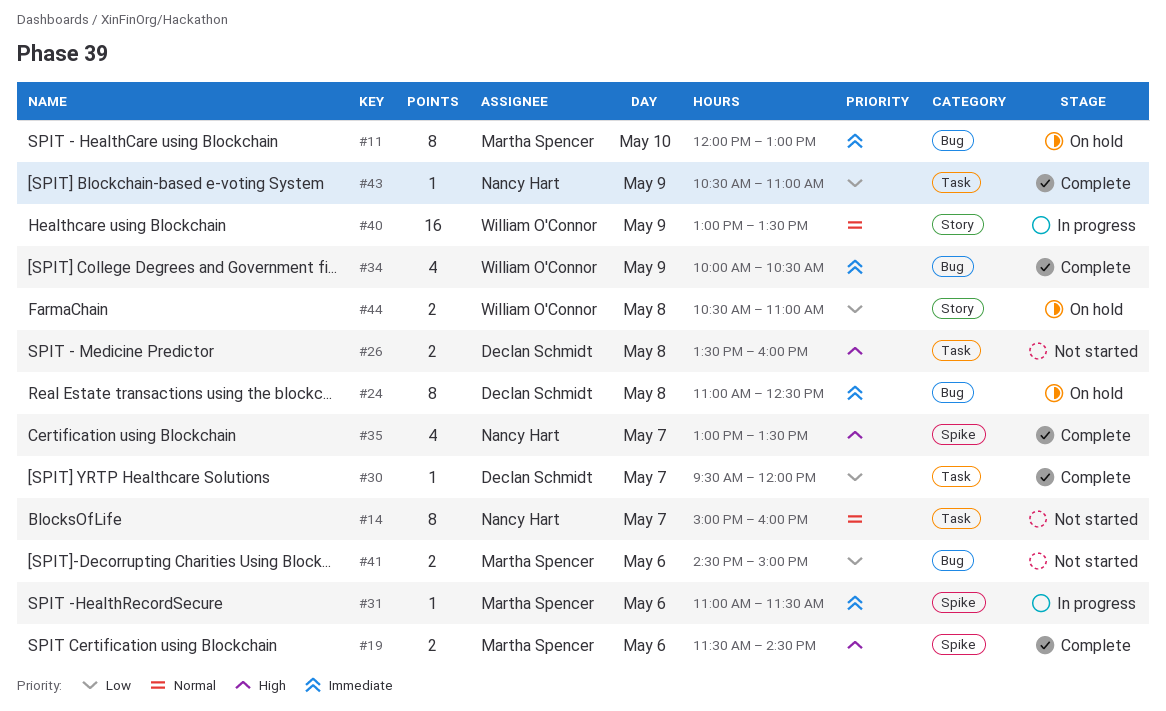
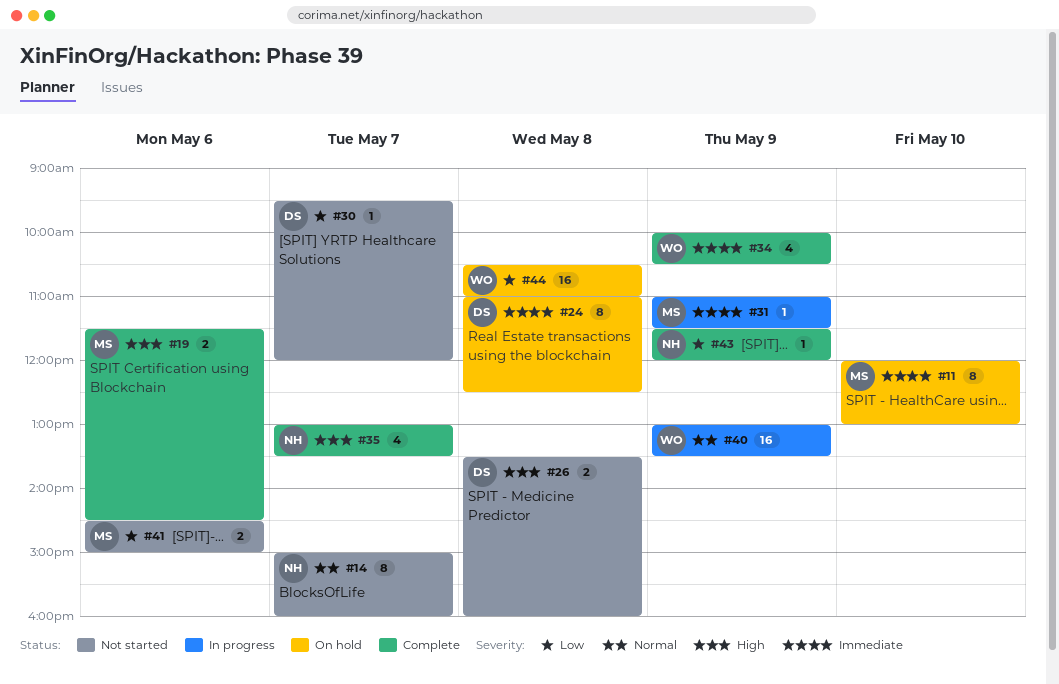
#30, status: Complete -> Not started
#31, day: May 6 -> May 9
#43, begins: 10:30 -> 11:30
#43, ends: 11:00 -> 12:00
#44, estimate: 2 -> 16

